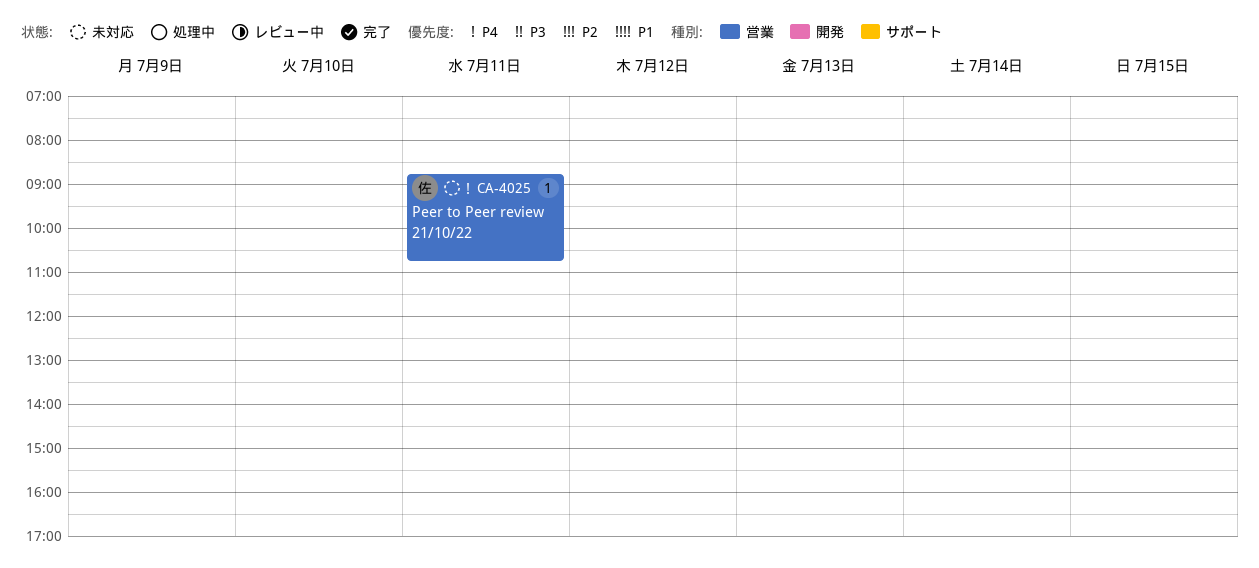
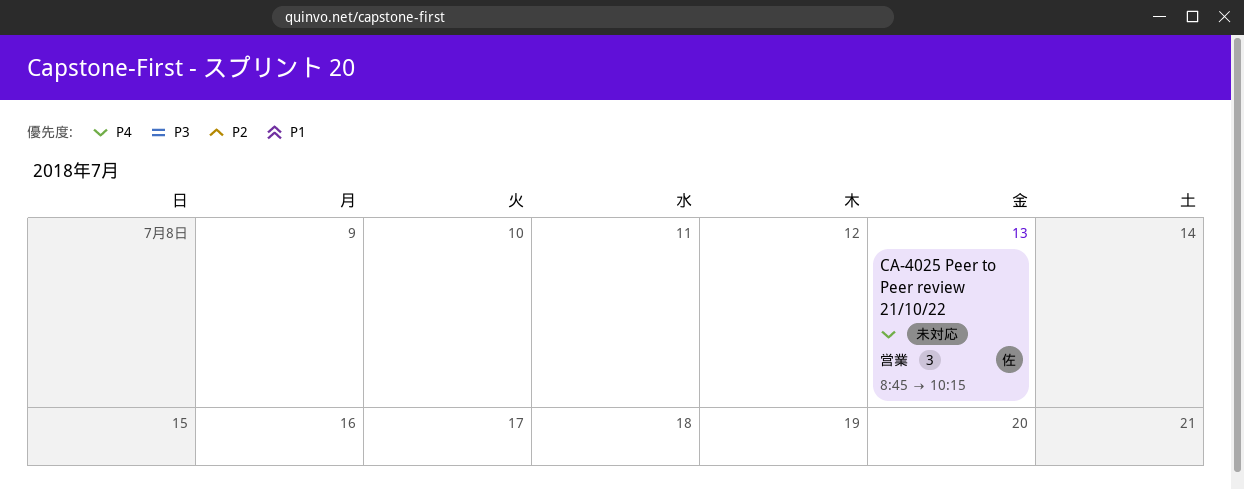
CA-4025, estimate: 1 -> 3
CA-4025, day: Jul 11 -> Jul 13
CA-4025, ends: 10:45 -> 10:15

